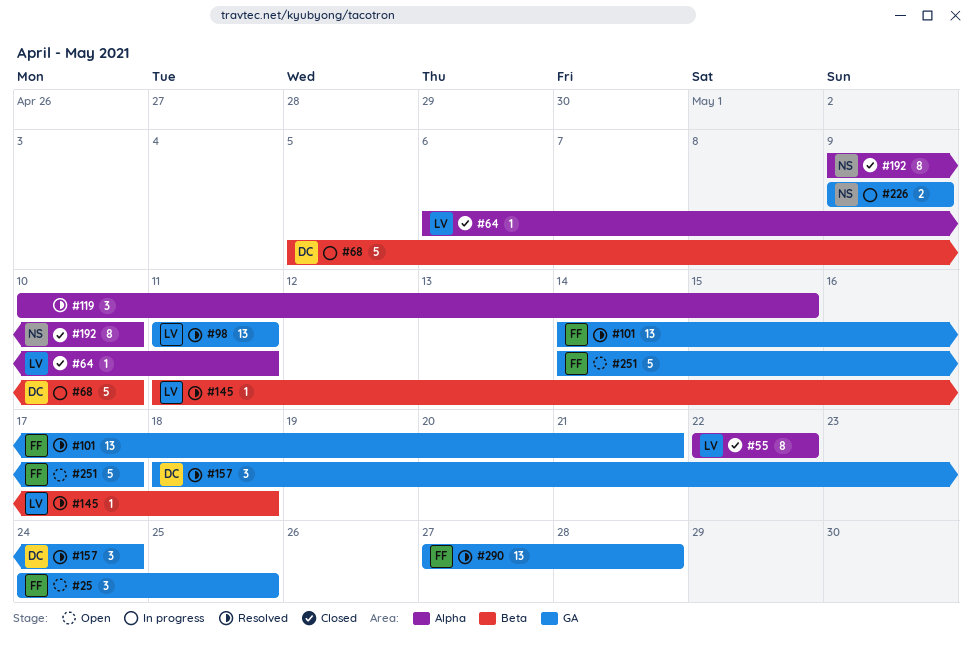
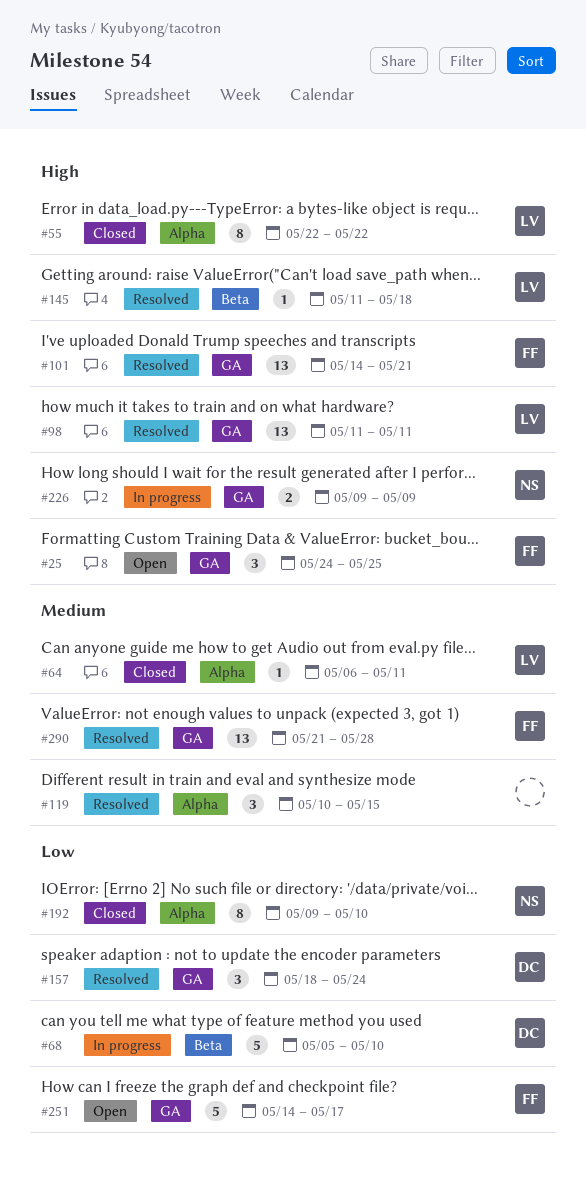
#290, start: May 27 -> May 21

